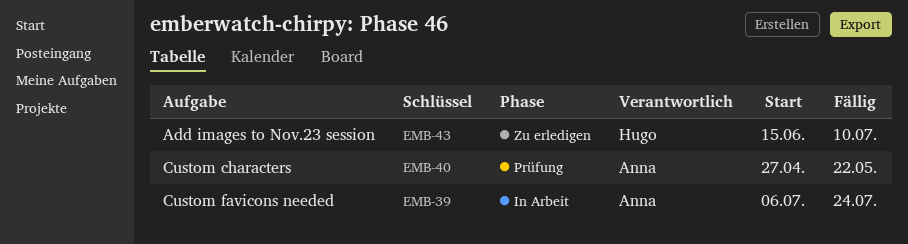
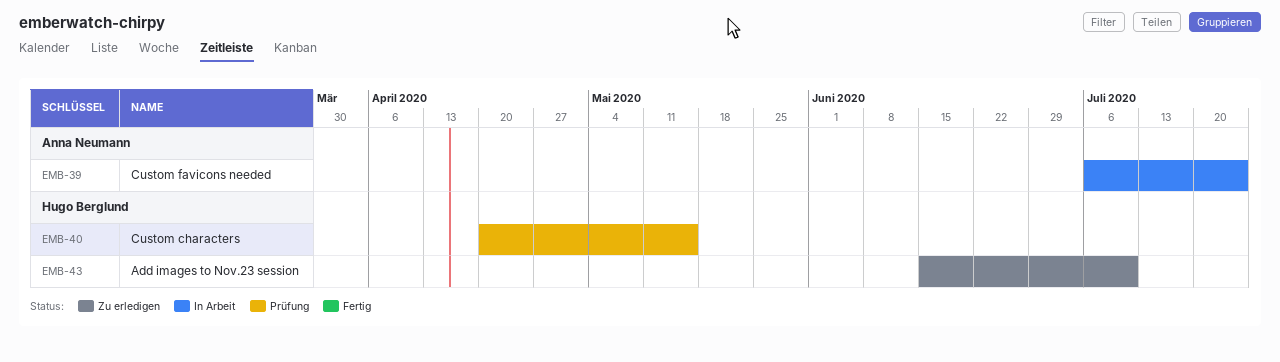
EMB-40, owner: Anna Neumann -> Hugo Berglund
EMB-40, start: Apr 27 -> Apr 20
EMB-40, due: May 22 -> May 15

